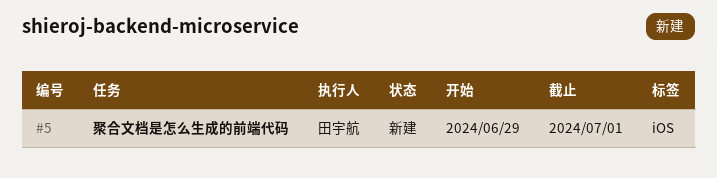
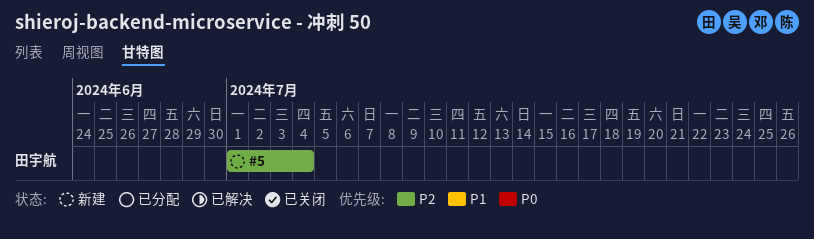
#5, start: Jun 29 -> Jul 1
#5, due: Jul 1 -> Jul 4

